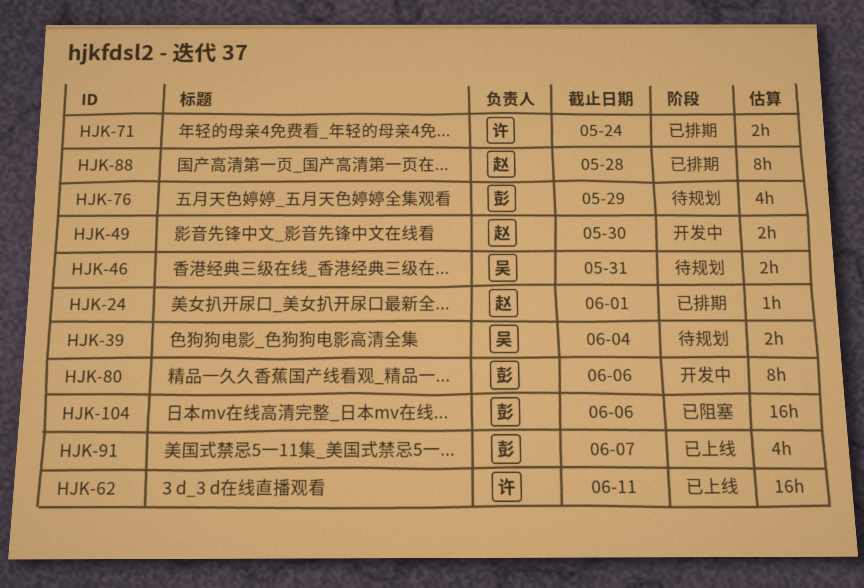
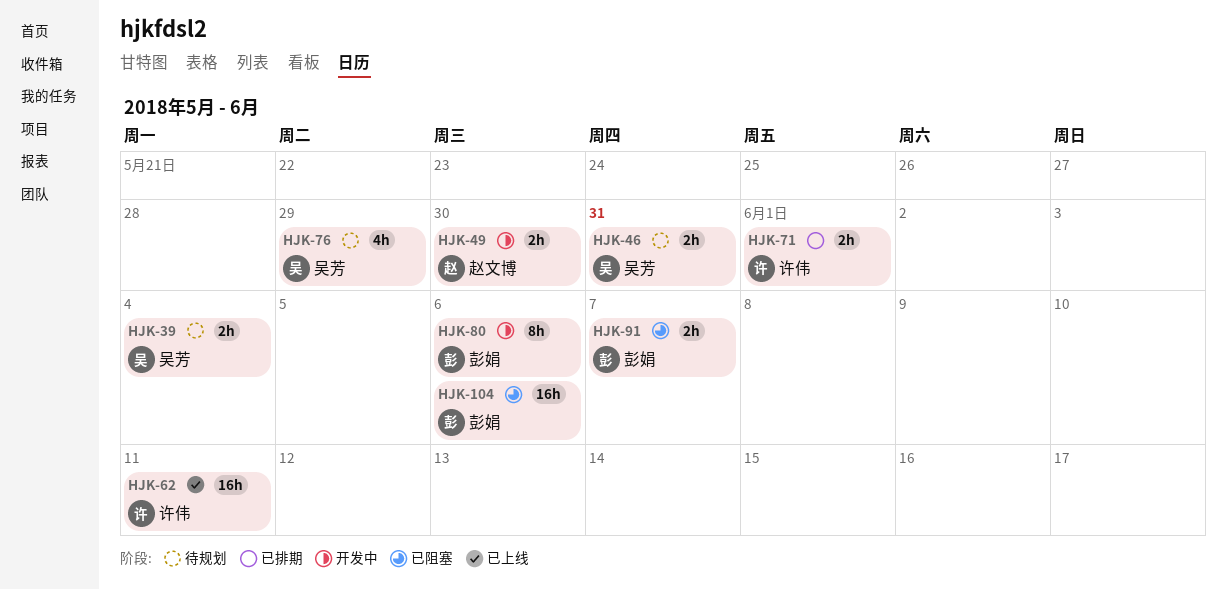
HJK-24: present -> none
HJK-71, due: May 24 -> Jun 1
HJK-76, owner: 彭娟 -> 吴芳
HJK-88: present -> none
HJK-91, status: 已上线 -> 已阻塞
HJK-91, estimate: 4h -> 2h

